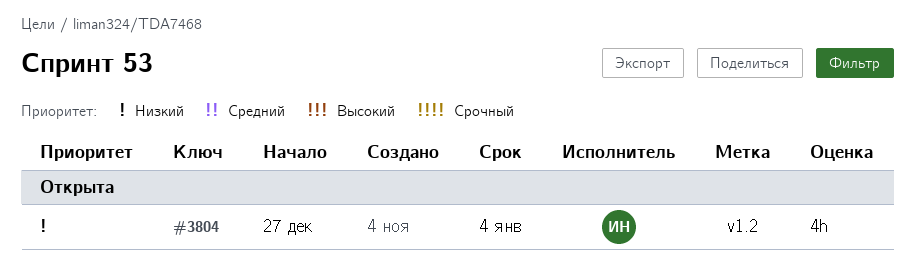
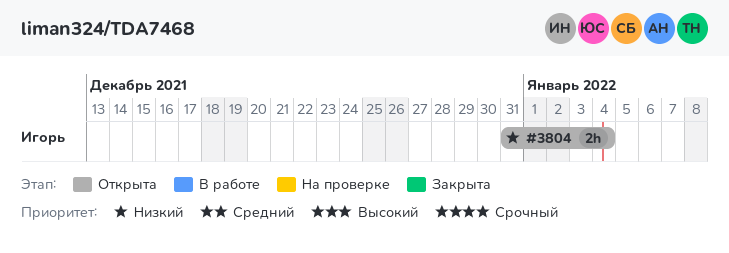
#3804, estimate: 4h -> 2h
#3804, start: Dec 27 -> Dec 31

